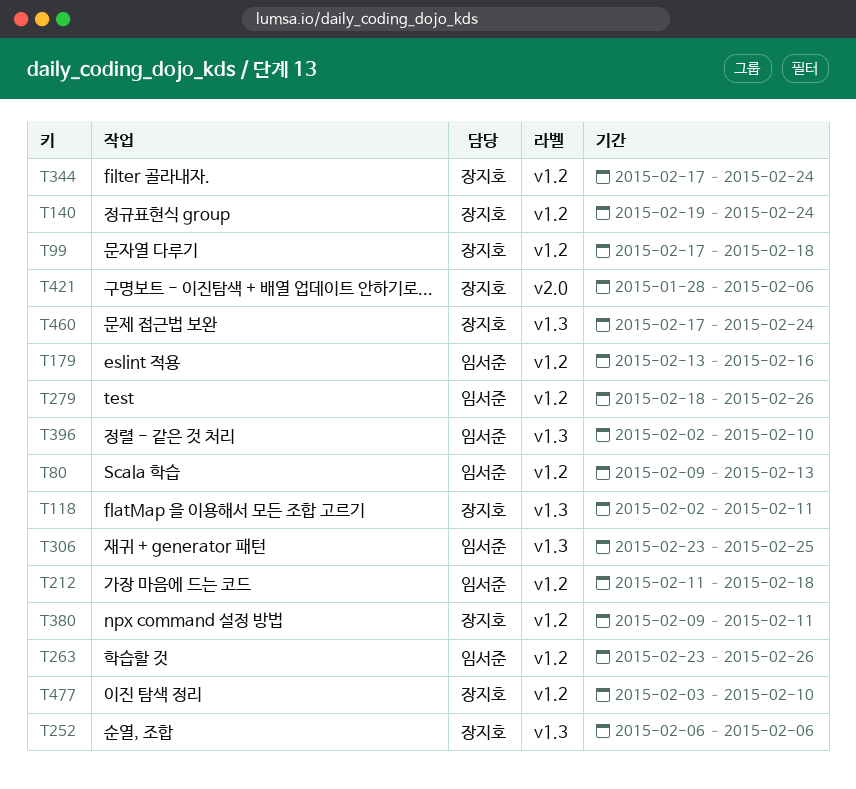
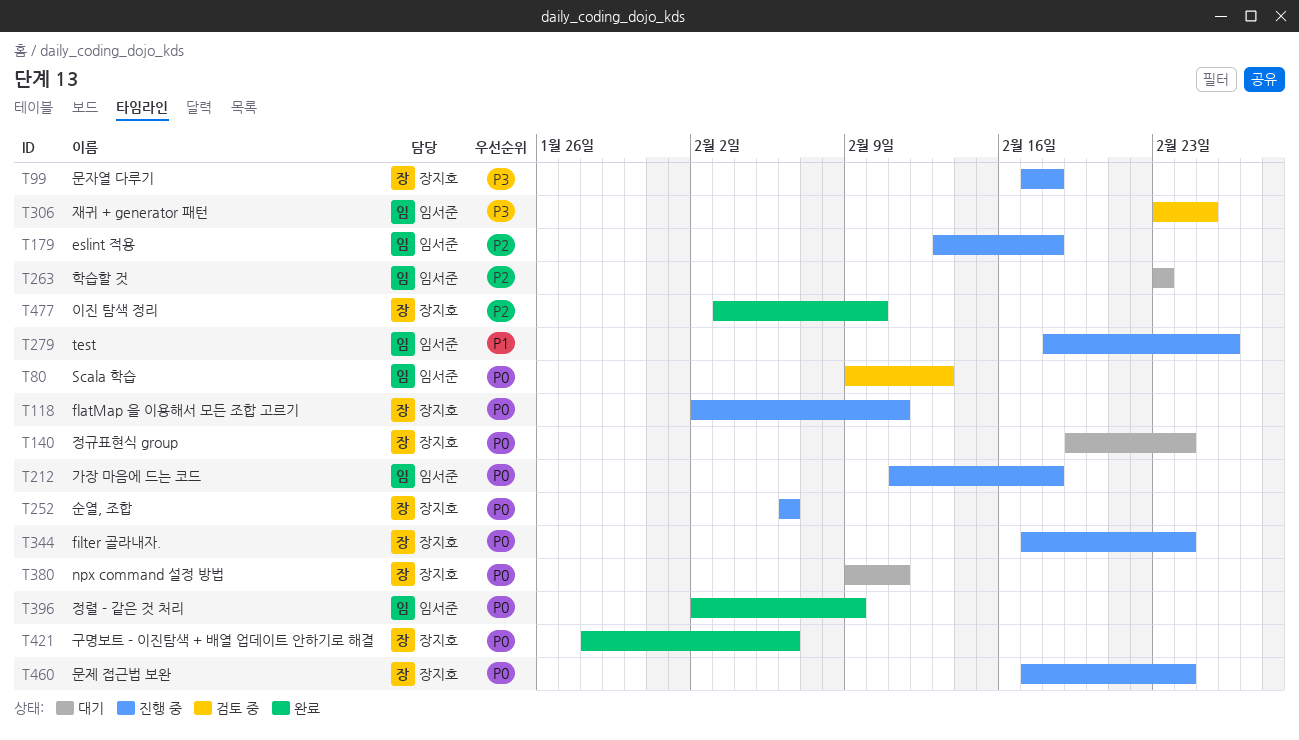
T179, due: Feb 16 -> Feb 18
T263, due: Feb 26 -> Feb 23
T396, due: Feb 10 -> Feb 9

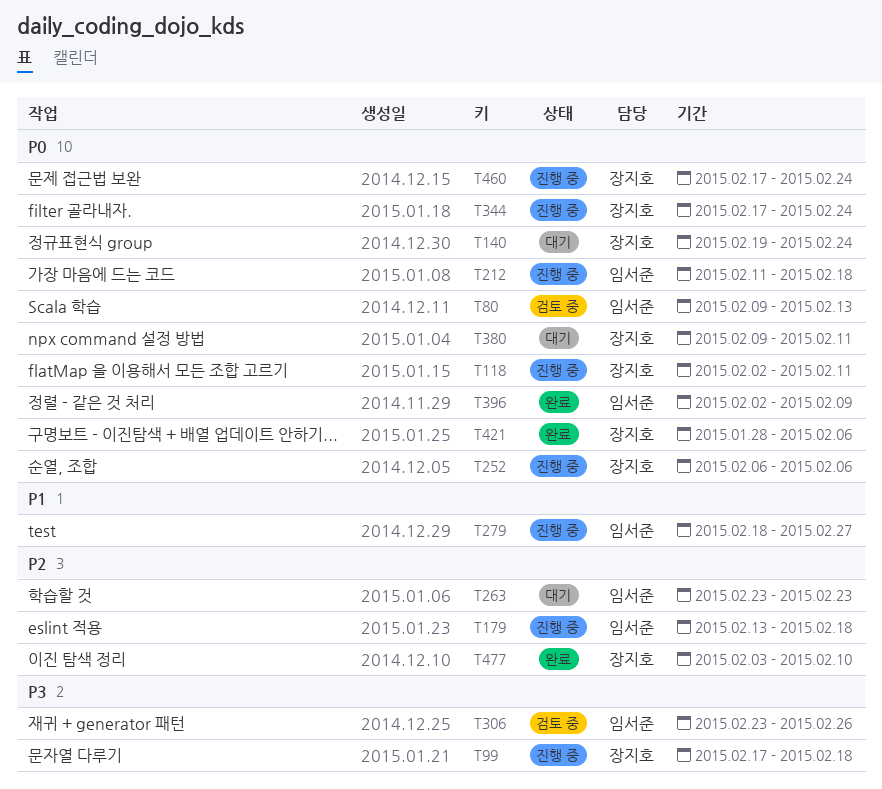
T279, due: Feb 26 -> Feb 27
T306, due: Feb 25 -> Feb 26

